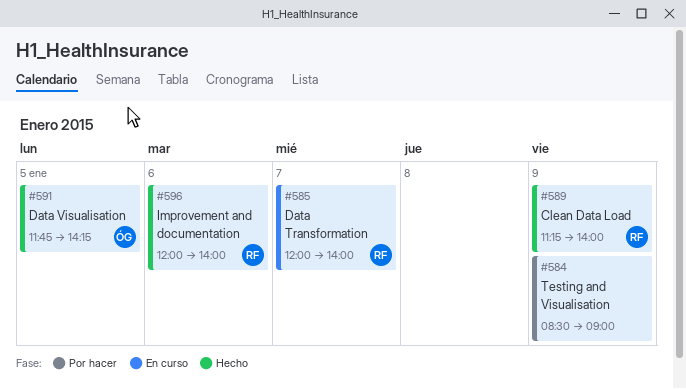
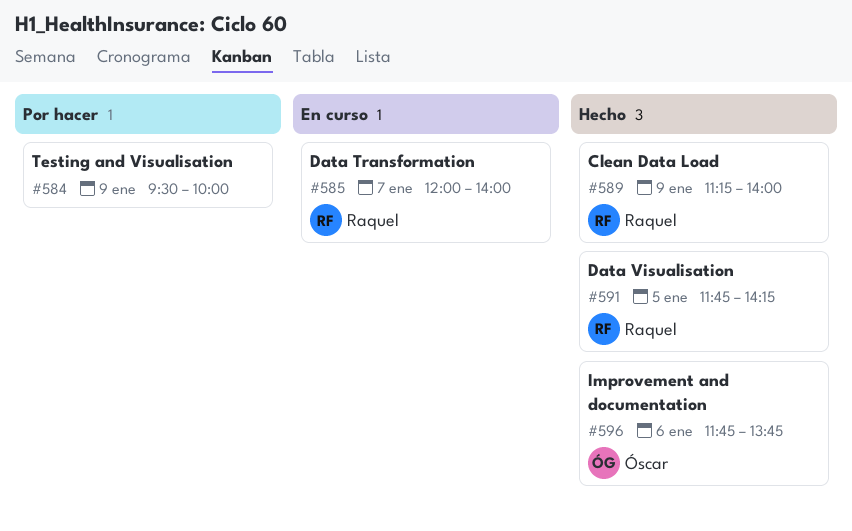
#584, begins: 08:30 -> 09:30
#584, ends: 09:00 -> 10:00
#591, owner: Óscar -> Raquel
#596, owner: Raquel -> Óscar
#596, begins: 12:00 -> 11:45
#596, ends: 14:00 -> 13:45

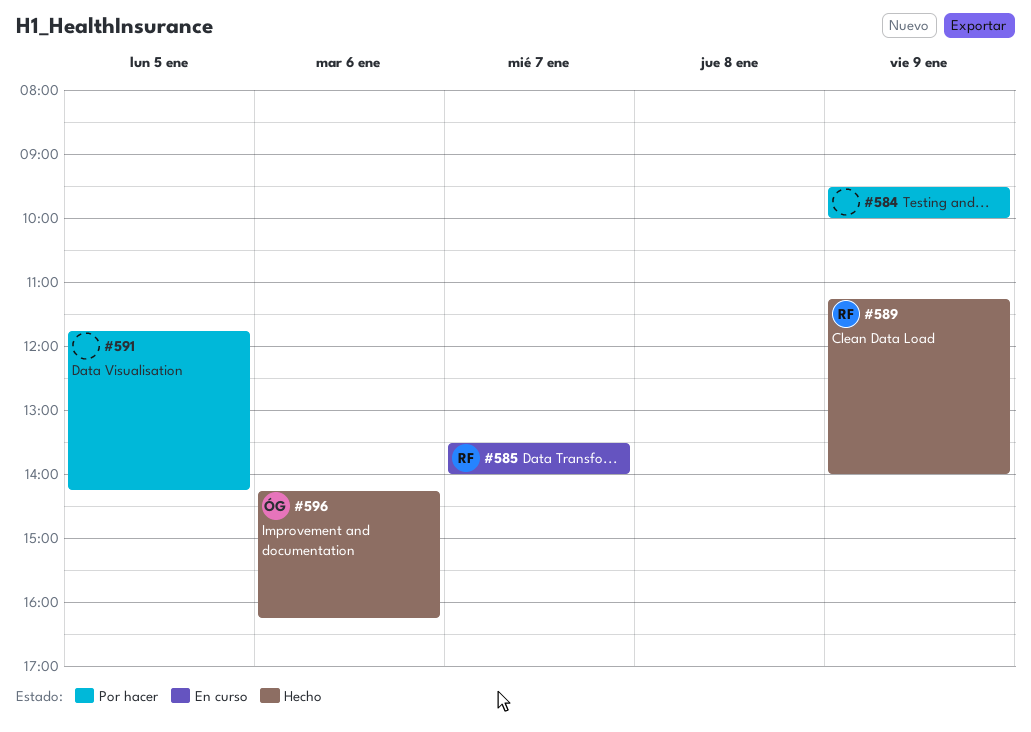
#585, begins: 12:00 -> 13:30
#591, status: Hecho -> Por hacer
#591, owner: Raquel -> none
#596, begins: 11:45 -> 14:15
#596, ends: 13:45 -> 16:15

